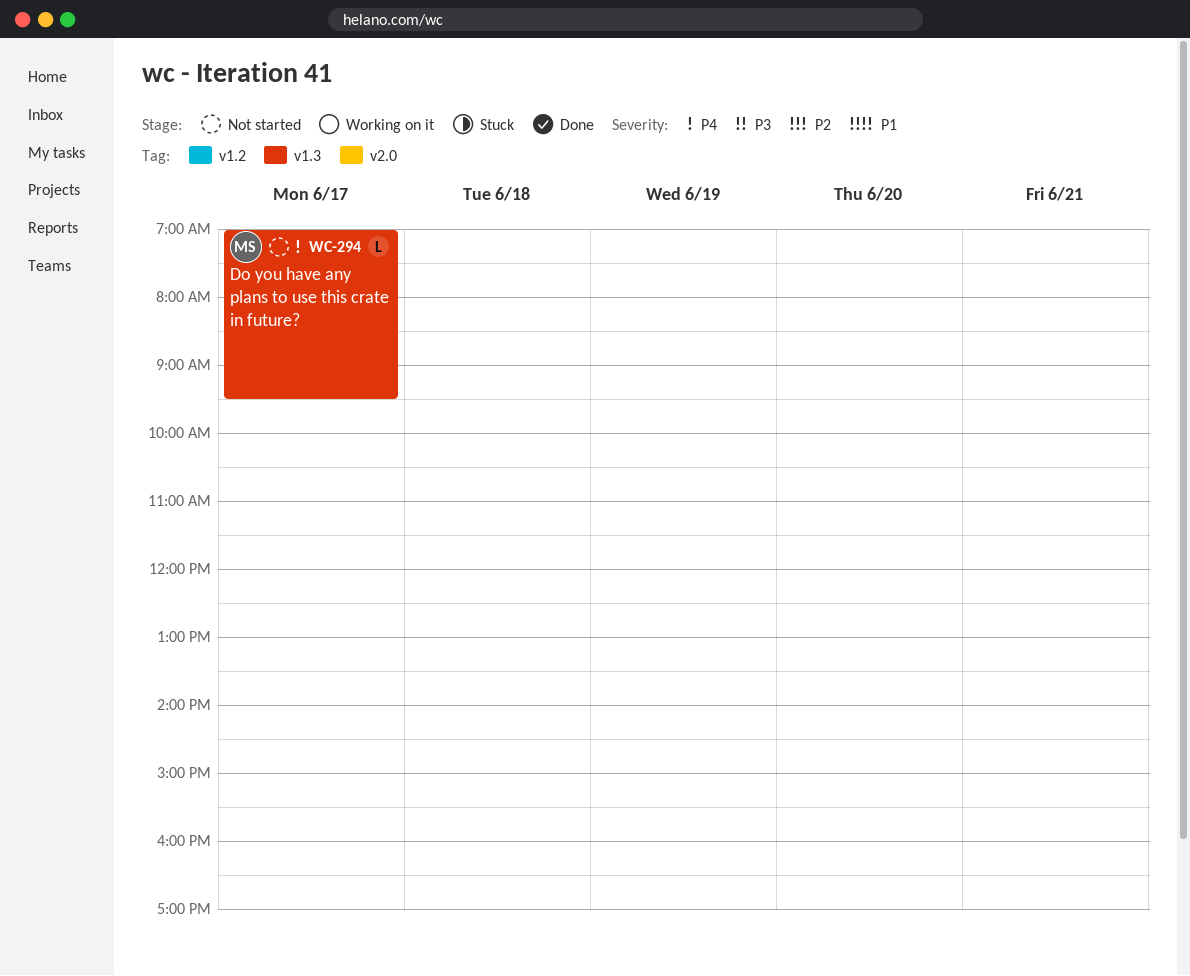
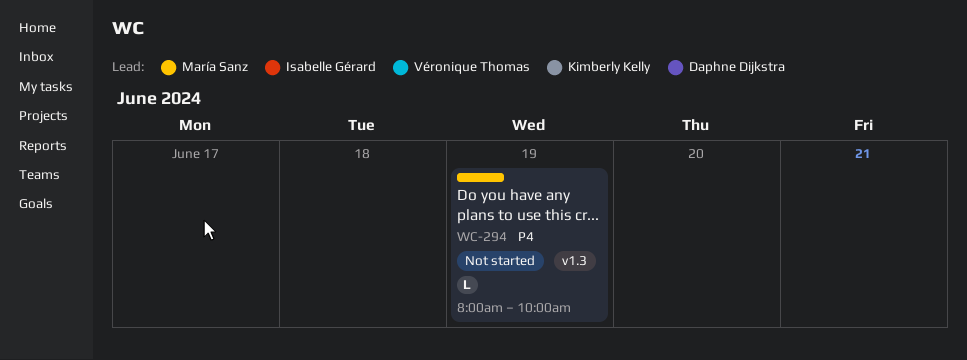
WC-294, day: Jun 17 -> Jun 19
WC-294, begins: 07:00 -> 08:00
WC-294, ends: 09:30 -> 10:00

